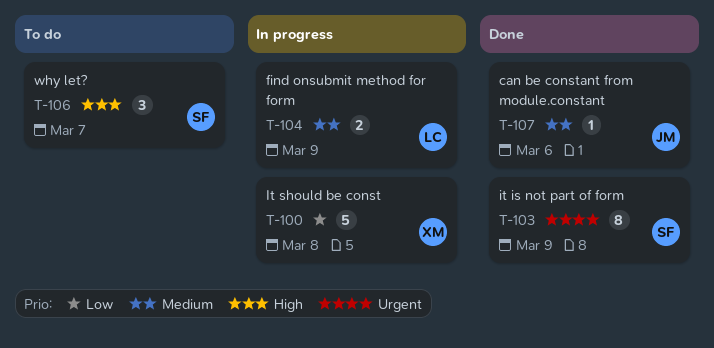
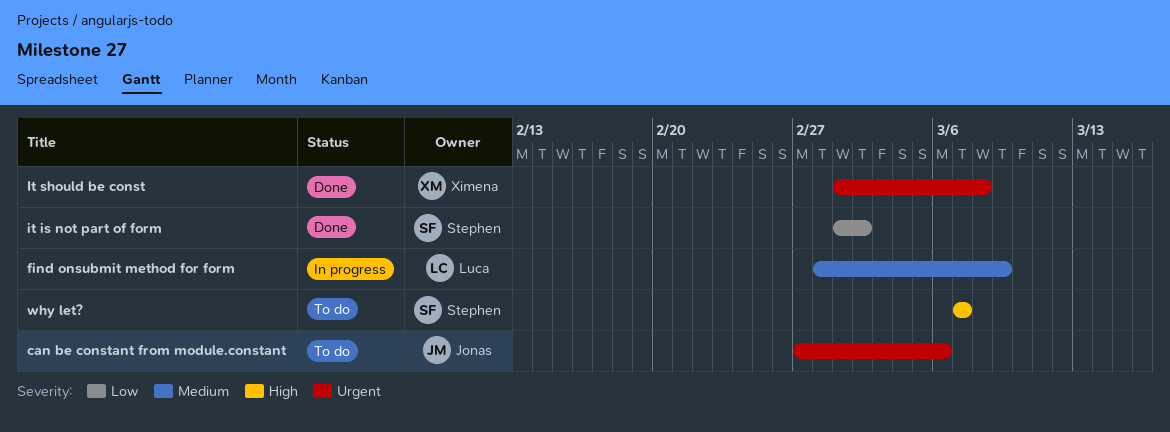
can be constant from module.constant, status: Done -> To do
can be constant from module.constant, priority: Medium -> Urgent
it is not part of form, priority: Urgent -> Low
it is not part of form, due: Mar 9 -> Mar 2
It should be const, status: In progress -> Done
It should be const, priority: Low -> Urgent

